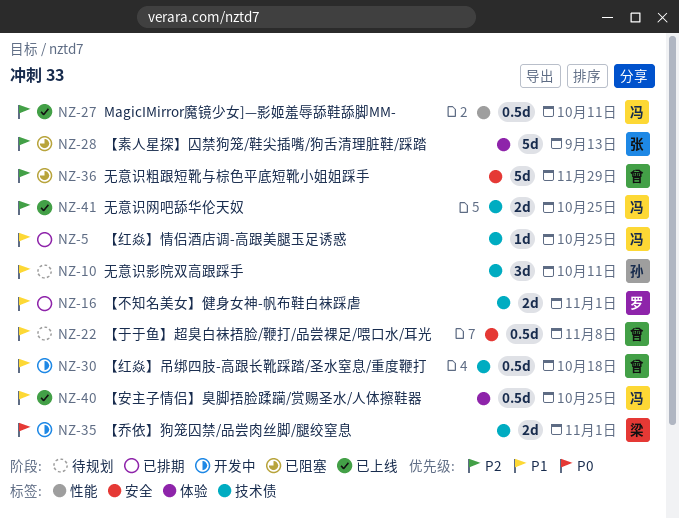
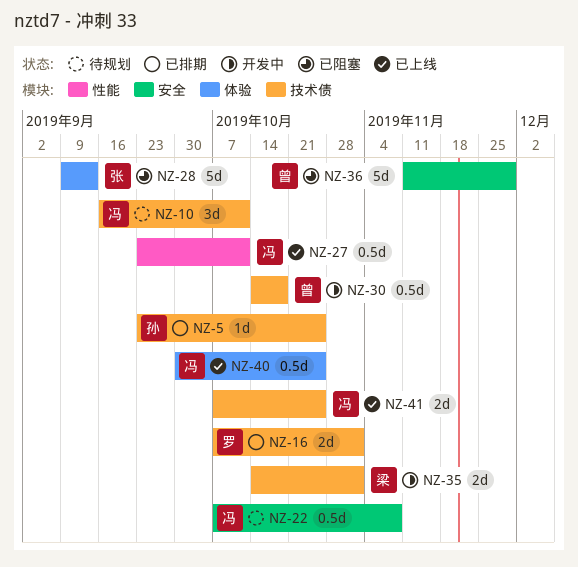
NZ-5, owner: 冯 -> 孙
NZ-10, owner: 孙 -> 冯
NZ-22, owner: 曾 -> 冯

